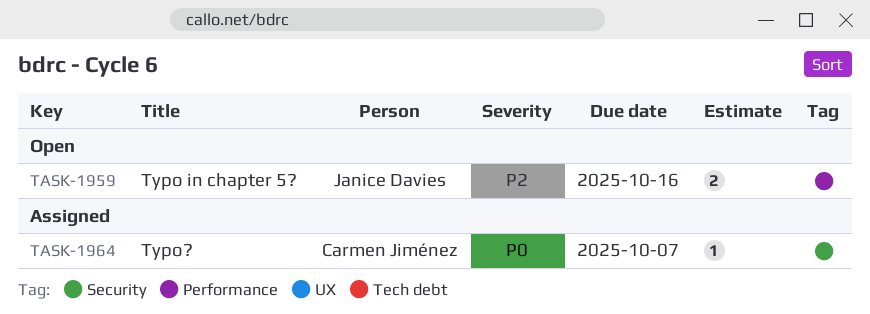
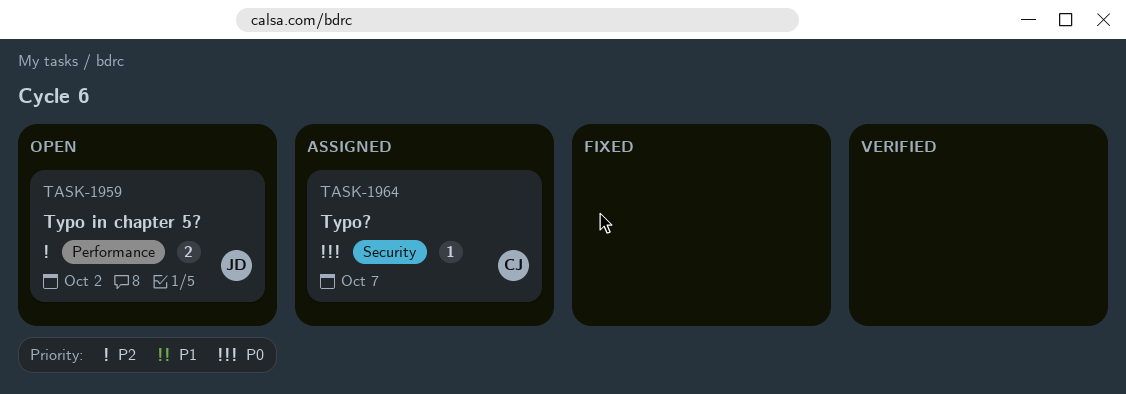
TASK-1959, due: Oct 16 -> Oct 2

